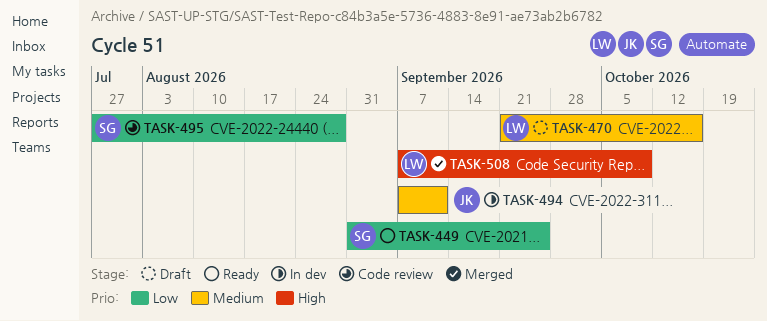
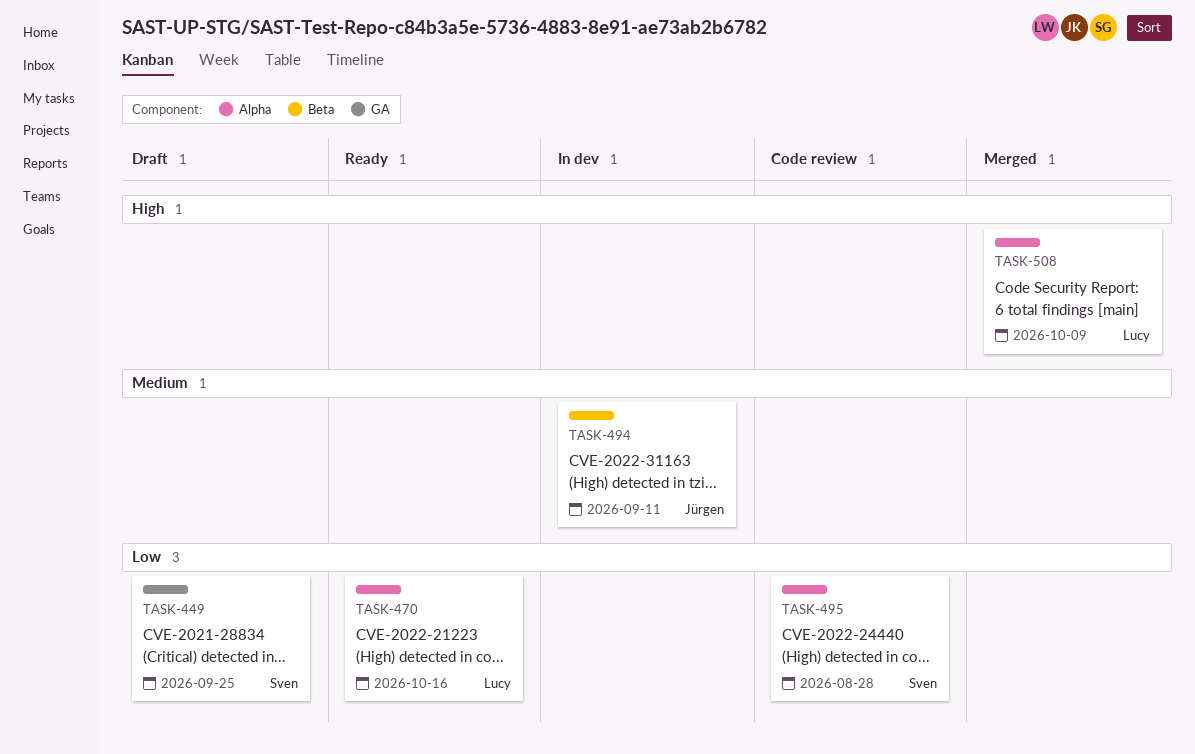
TASK-449, status: Ready -> Draft
TASK-470, status: Draft -> Ready
TASK-470, priority: Medium -> Low

